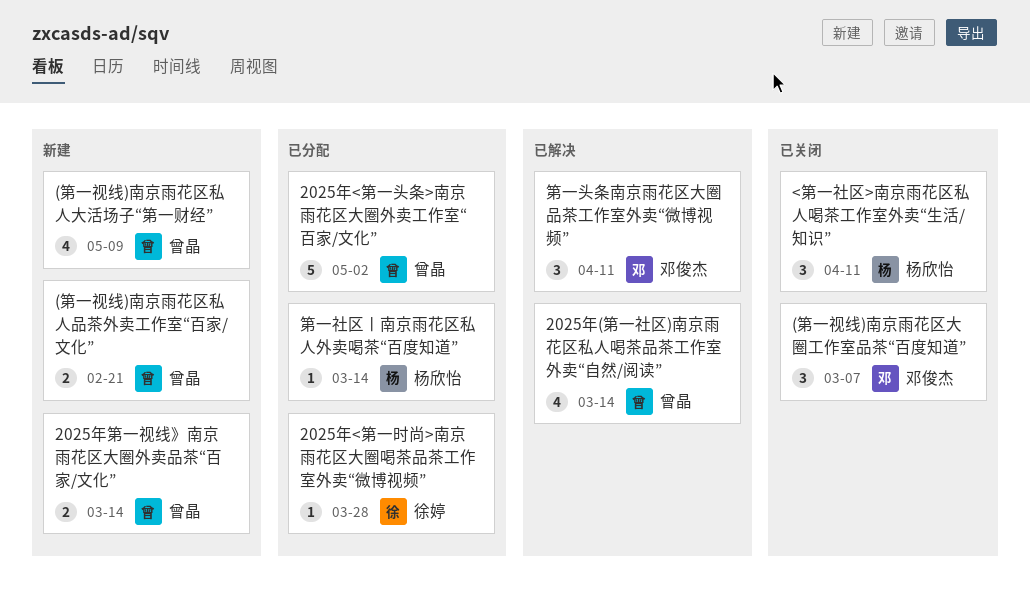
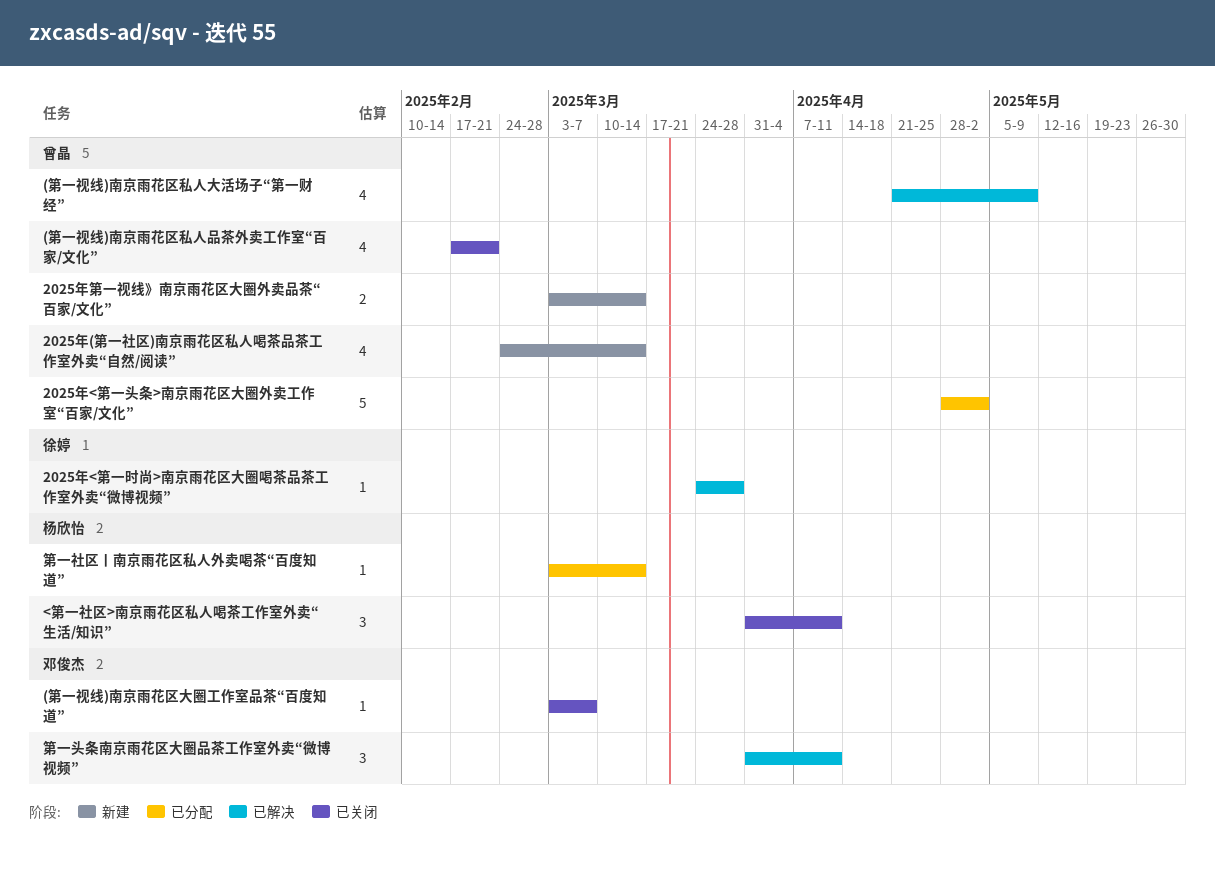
(第一视线)南京雨花区大圈工作室品茶“百度知道”, estimate: 3 -> 1
(第一视线)南京雨花区私人品茶外卖工作室“百家/文化”, status: 新建 -> 已关闭
(第一视线)南京雨花区私人品茶外卖工作室“百家/文化”, estimate: 2 -> 4
(第一视线)南京雨花区私人大活场子“第一财经”, status: 新建 -> 已解决
2025年(第一社区)南京雨花区私人喝茶品茶工作室外卖“自然/阅读”, status: 已解决 -> 新建
2025年<第一时尚>南京雨花区大圈喝茶品茶工作室外卖“微博视频”, status: 已分配 -> 已解决

